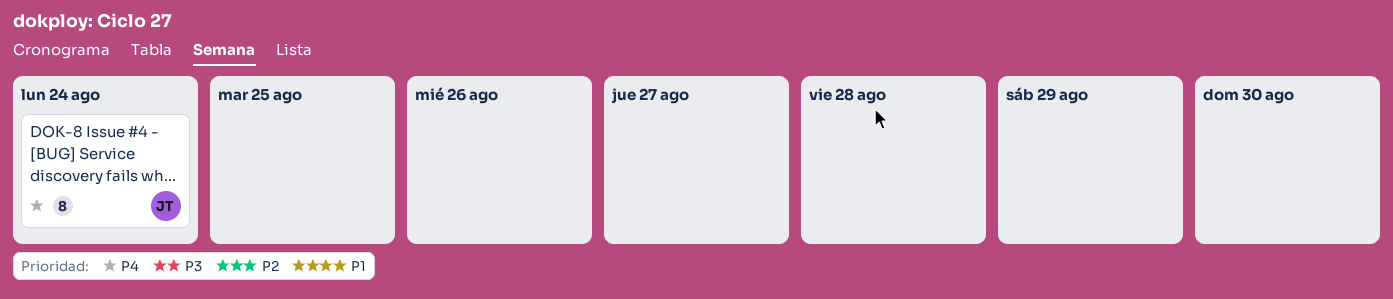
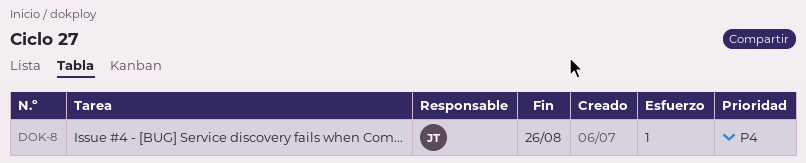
DOK-8, estimate: 8 -> 1
DOK-8, due: Aug 24 -> Aug 26

